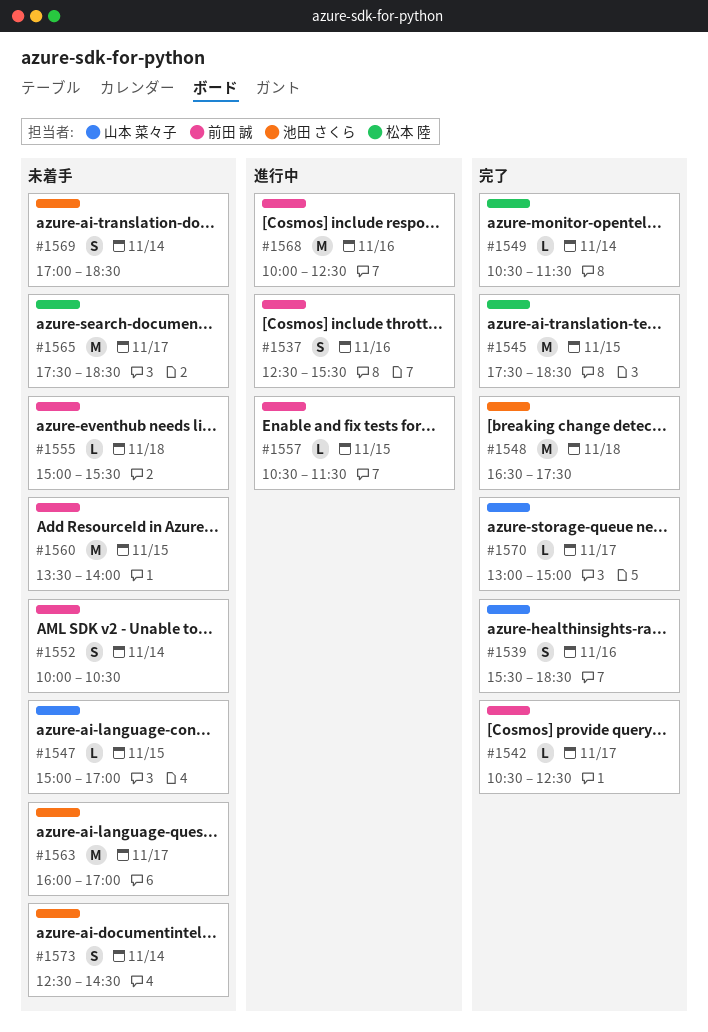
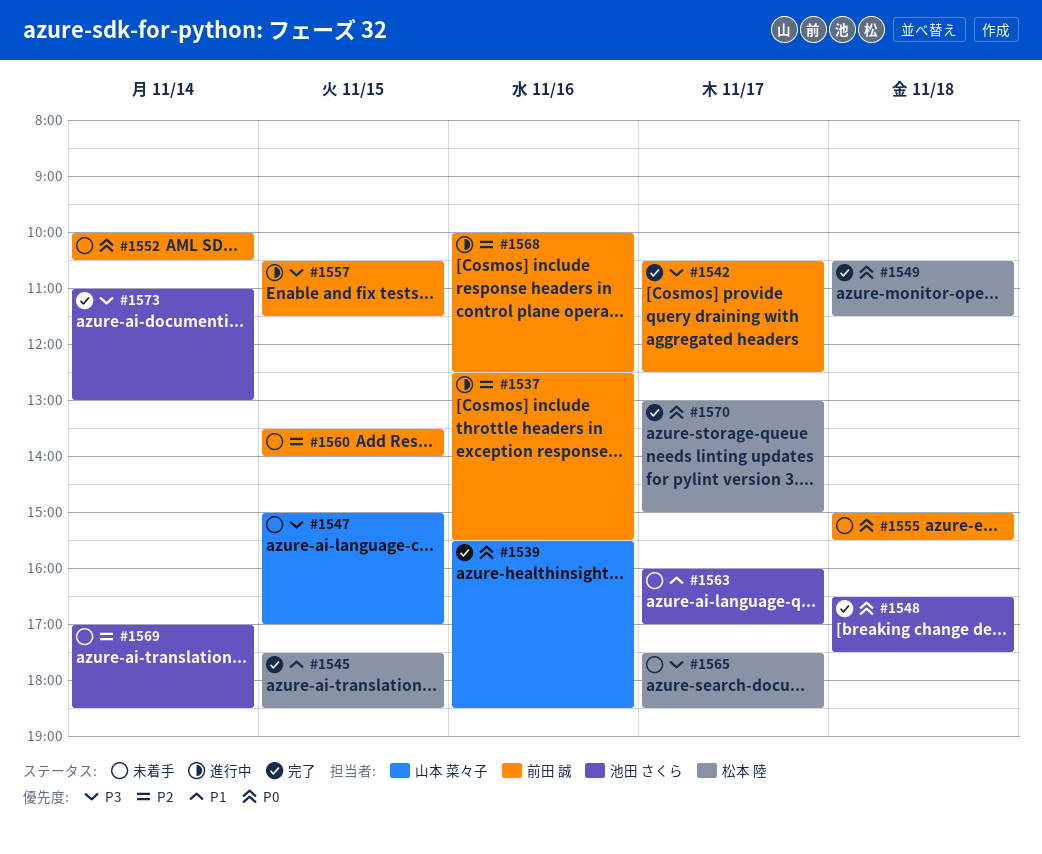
#1549, day: Nov 14 -> Nov 18
#1570, owner: 山本 菜々子 -> 松本 陸
#1573, status: 未着手 -> 完了
#1573, begins: 12:30 -> 11:00
#1573, ends: 14:30 -> 13:00

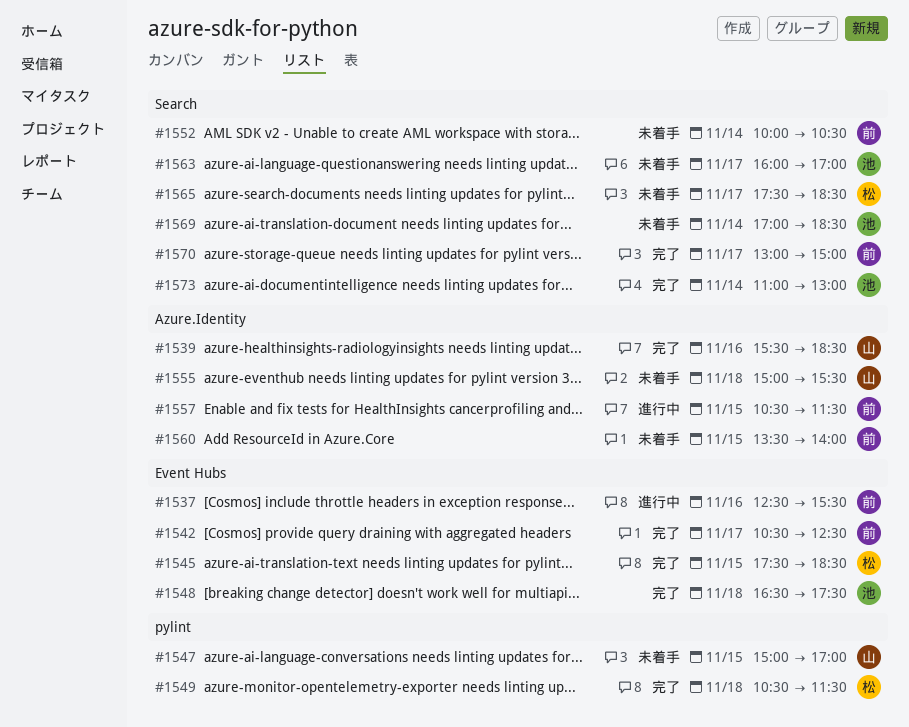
#1555, owner: 前田 誠 -> 山本 菜々子
#1568: present -> none
#1570, owner: 松本 陸 -> 前田 誠

